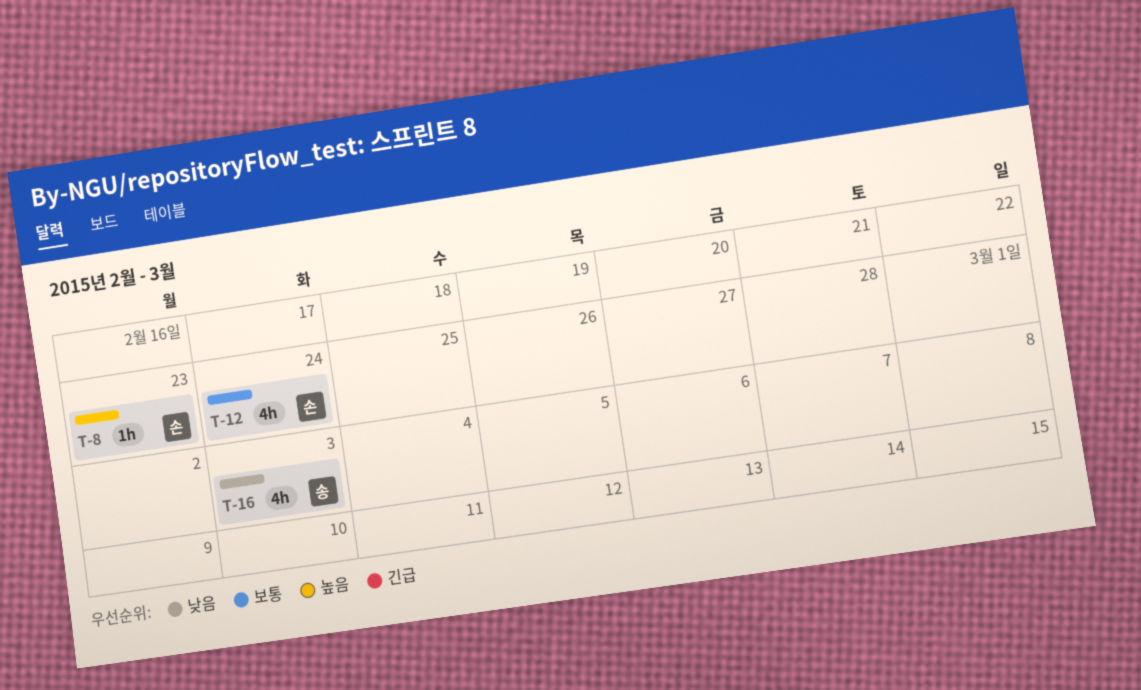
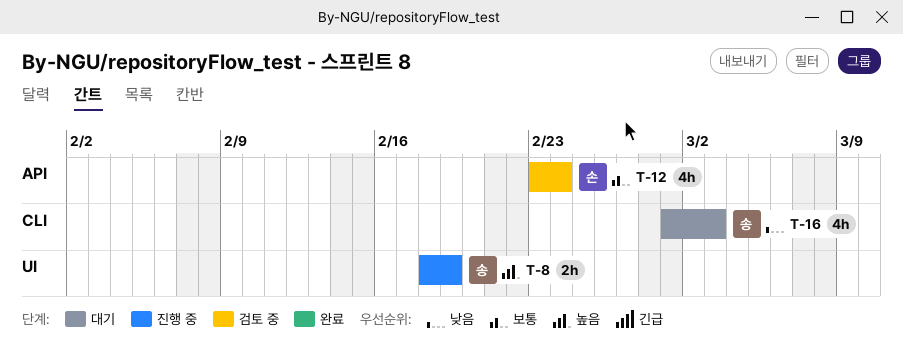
T-8, owner: 손 -> 송
T-8, estimate: 1h -> 2h
T-8, due: Feb 23 -> Feb 19

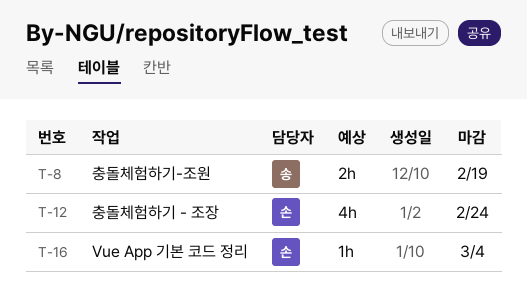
T-16, owner: 송 -> 손
T-16, estimate: 4h -> 1h
T-16, due: Mar 3 -> Mar 4

